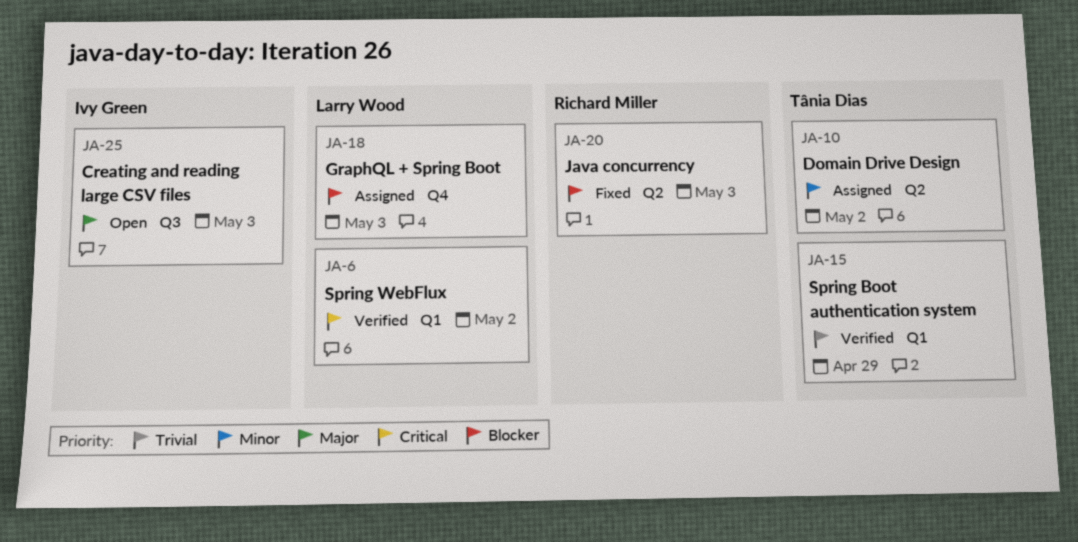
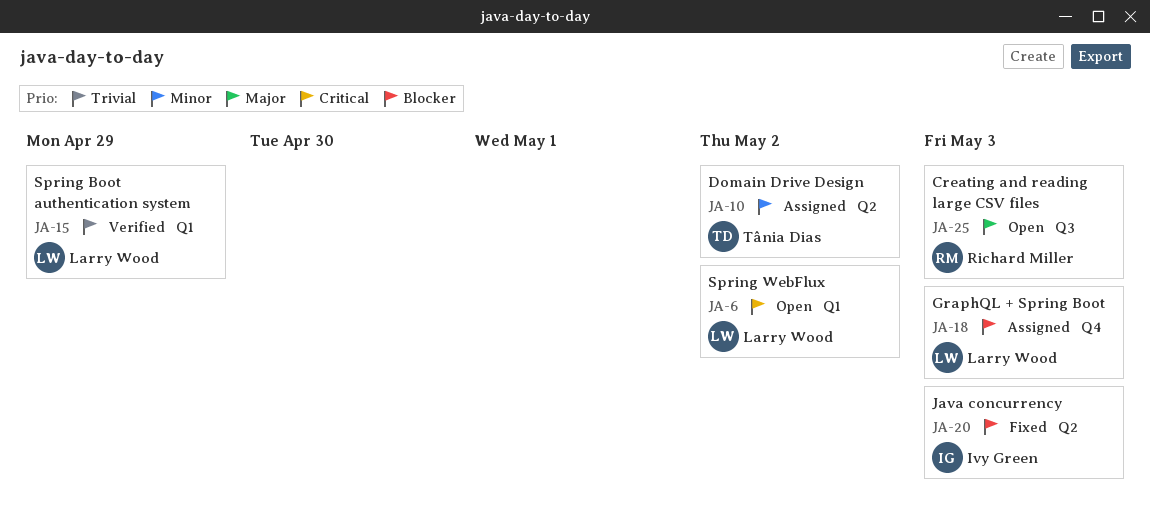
JA-6, status: Verified -> Open
JA-15, owner: Tânia Dias -> Larry Wood
JA-20, owner: Richard Miller -> Ivy Green
JA-25, owner: Ivy Green -> Richard Miller

